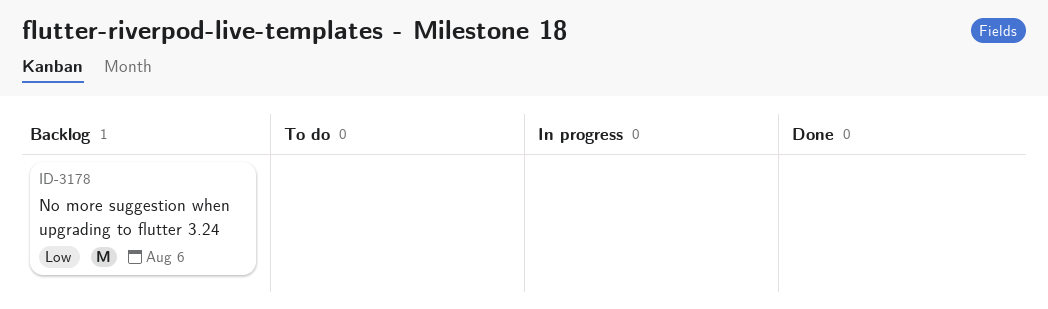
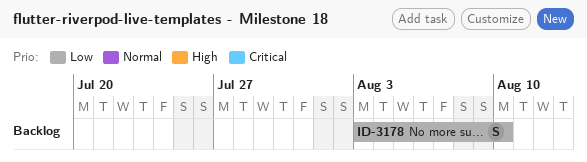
ID-3178, estimate: M -> S
ID-3178, due: Aug 6 -> Aug 10

